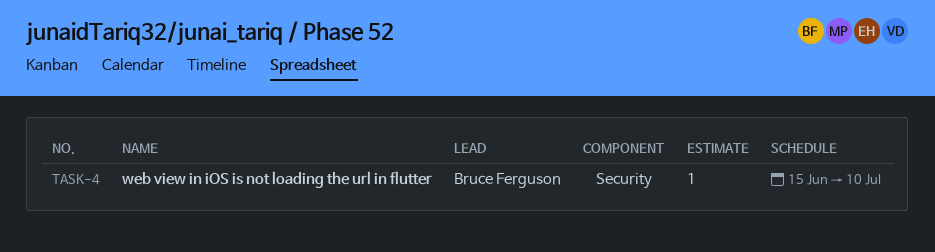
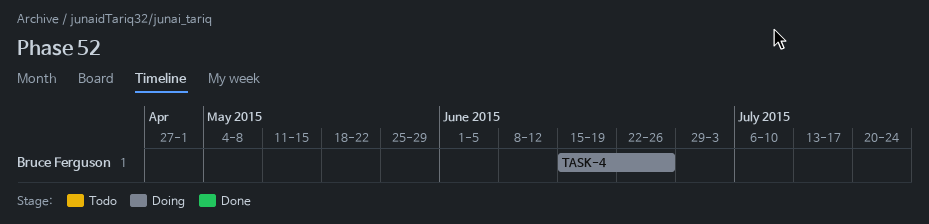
TASK-4, due: Jul 10 -> Jun 26

